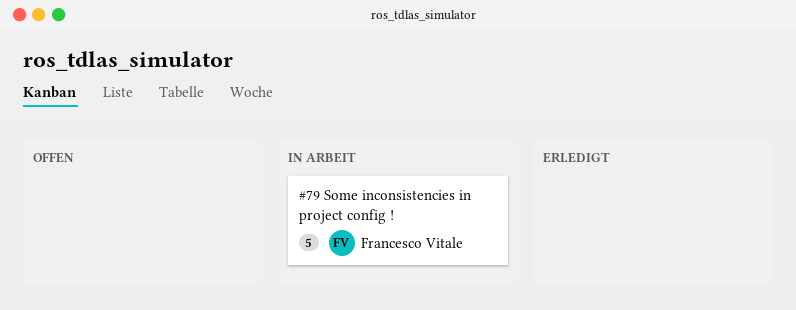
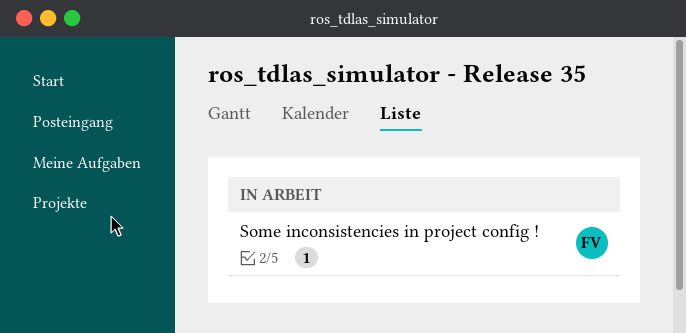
Some inconsistencies in project config !, estimate: 5 -> 1

